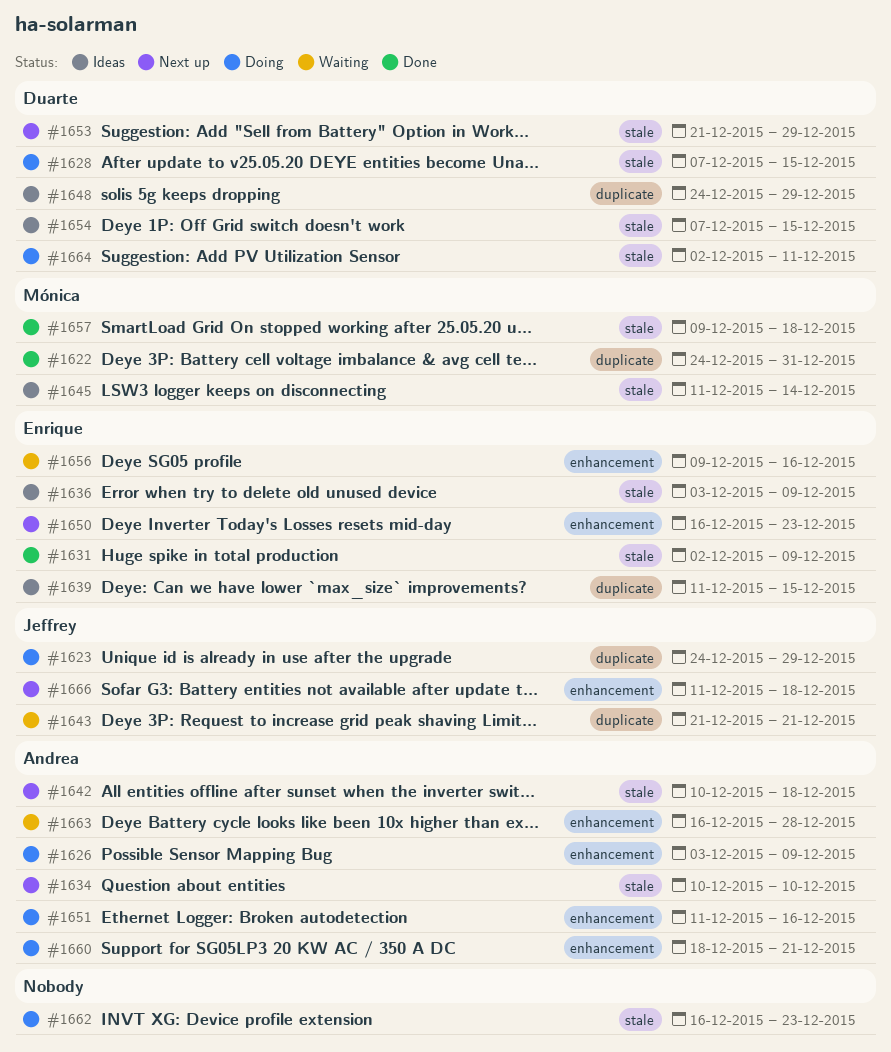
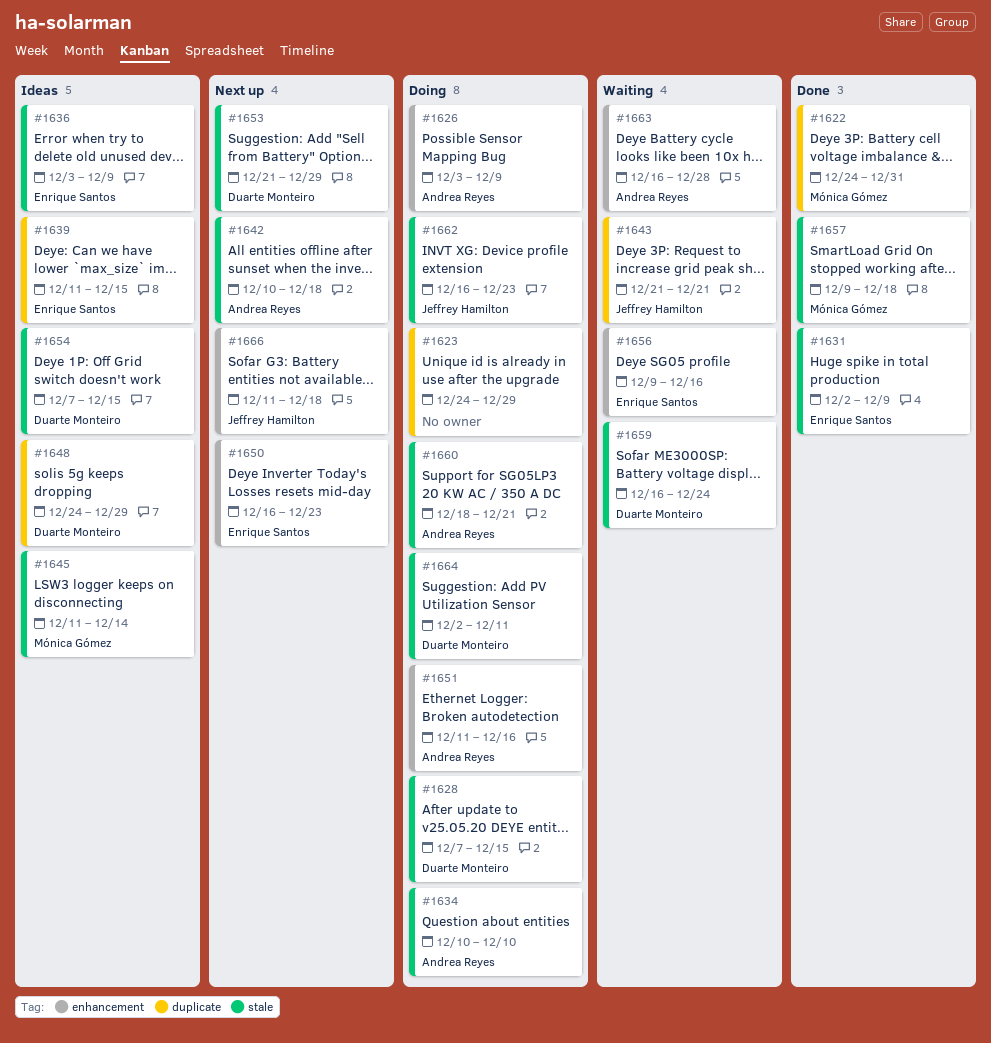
#1623, owner: Jeffrey Hamilton -> none
#1634, status: Next up -> Doing
#1659: none -> present
#1660, label: enhancement -> stale
#1662, owner: none -> Jeffrey Hamilton

